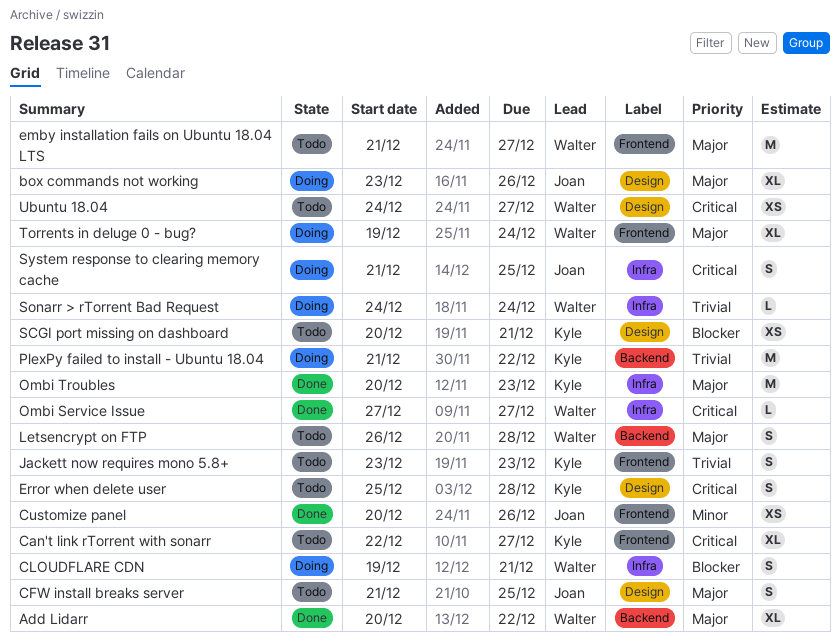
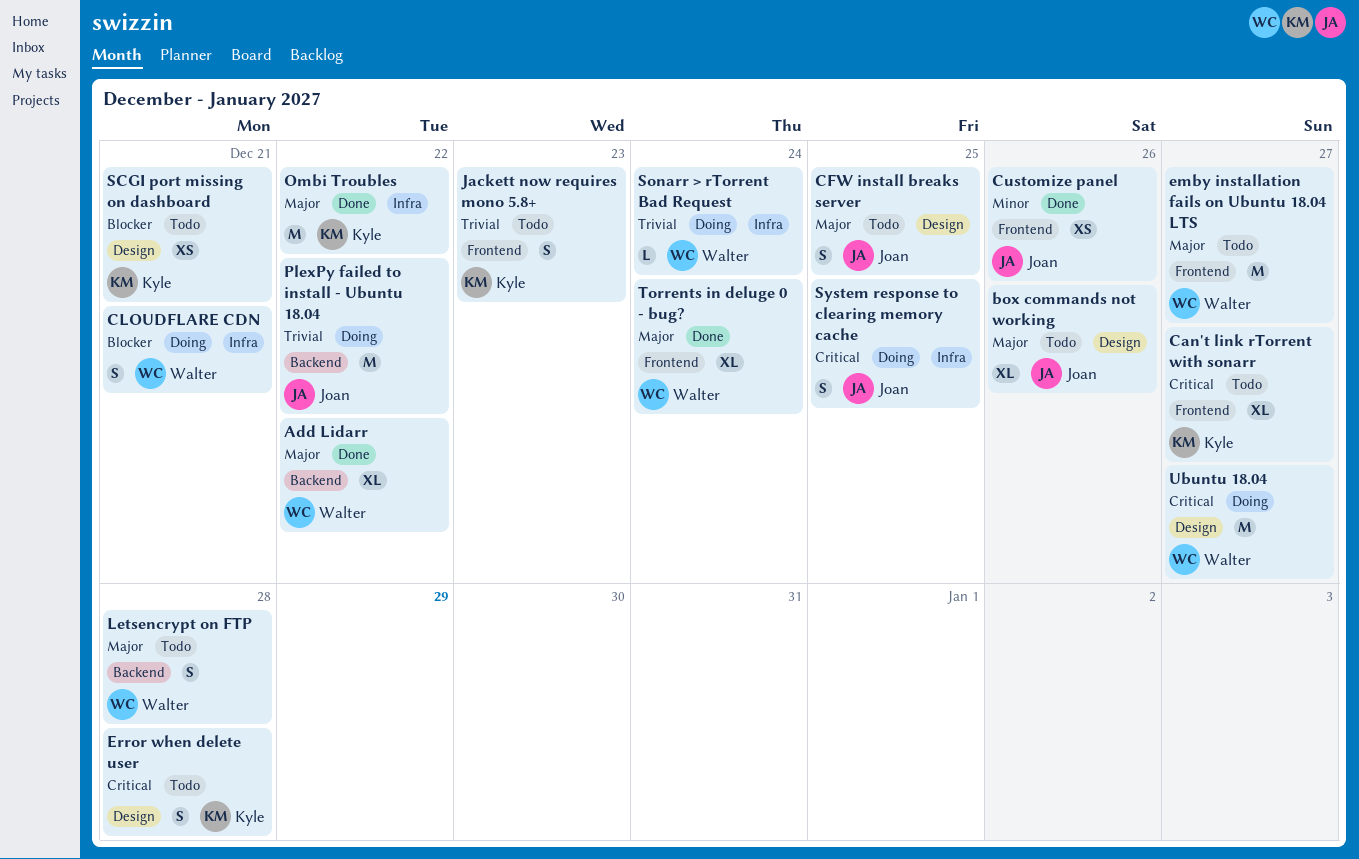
box commands not working, status: Doing -> Todo
Ombi Service Issue: present -> none
Ombi Troubles, due: Dec 23 -> Dec 22
PlexPy failed to install - Ubuntu 18.04, owner: Kyle -> Joan
Torrents in deluge 0 - bug?, status: Doing -> Done
Ubuntu 18.04, status: Todo -> Doing
Ubuntu 18.04, estimate: XS -> M

